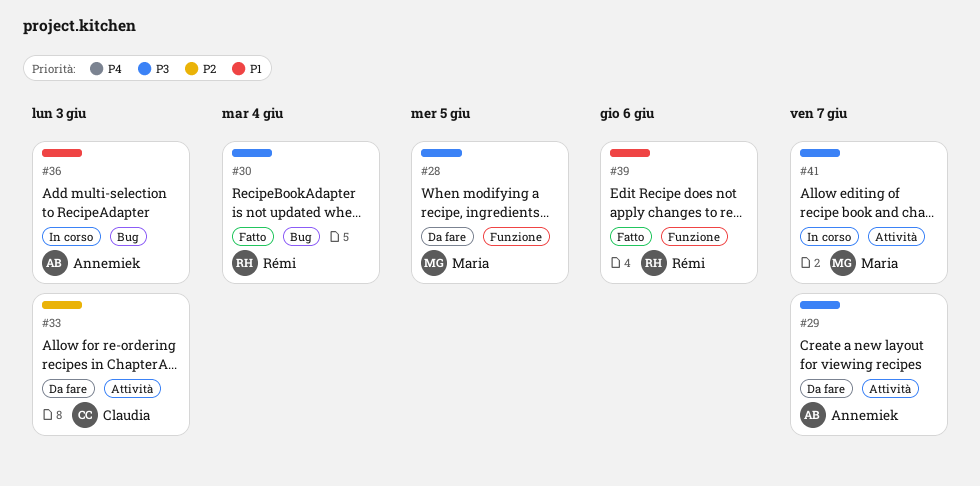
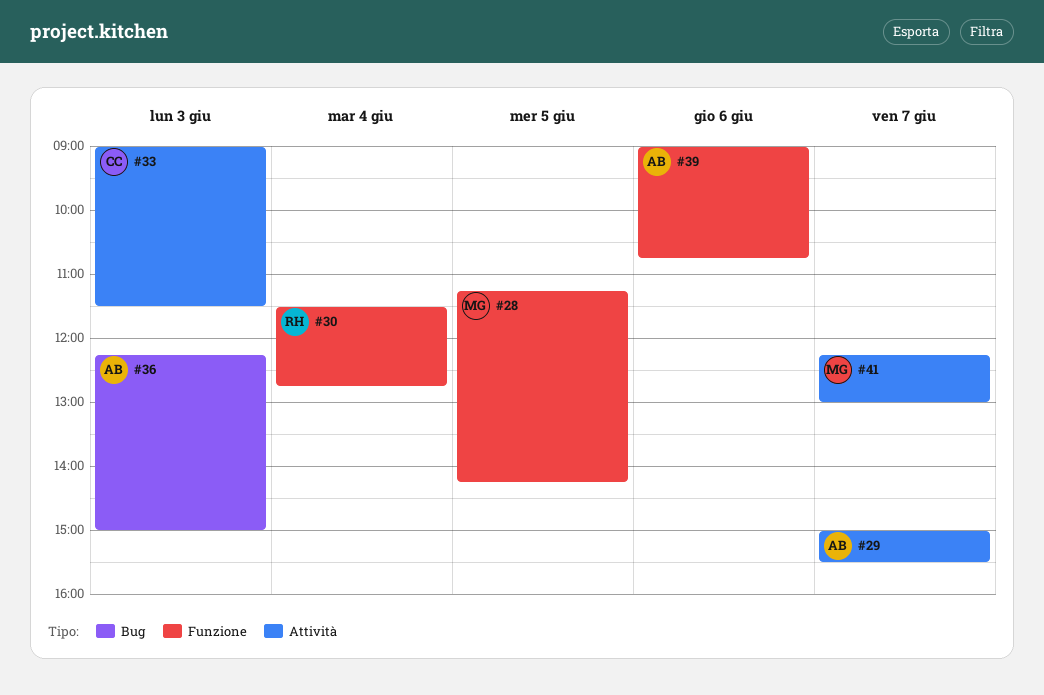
#30, label: Bug -> Funzione
#39, owner: Rémi -> Annemiek

